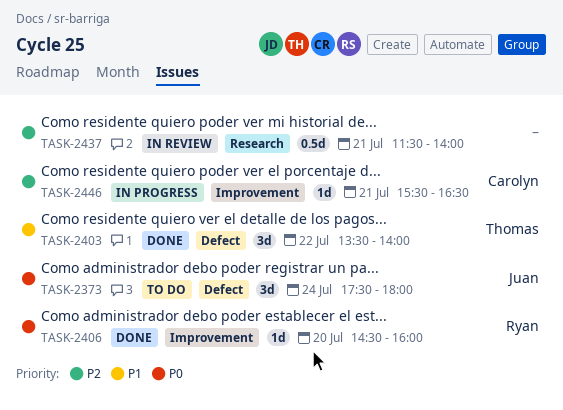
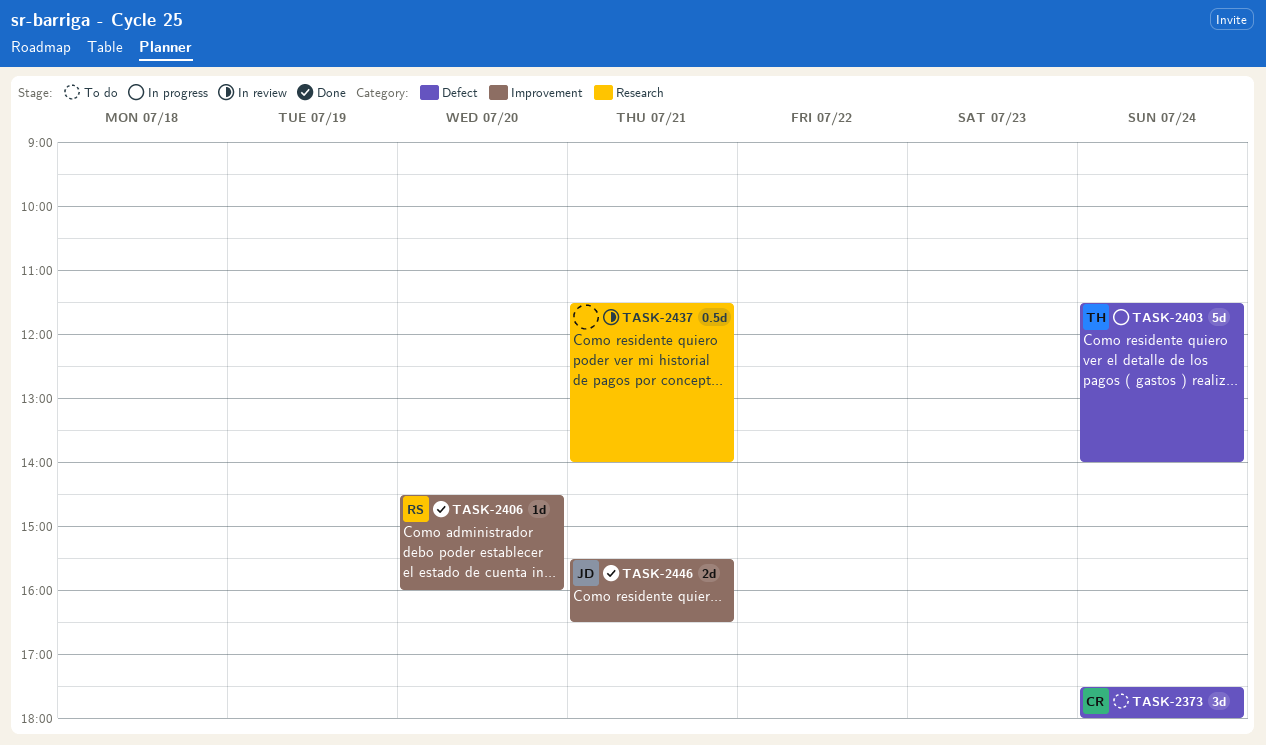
TASK-2373, owner: Juan -> Carolyn
TASK-2403, status: Done -> In progress
TASK-2403, estimate: 3d -> 5d
TASK-2403, day: Jul 22 -> Jul 24
TASK-2403, begins: 13:30 -> 11:30
TASK-2446, status: In progress -> Done
TASK-2446, owner: Carolyn -> Juan
TASK-2446, estimate: 1d -> 2d

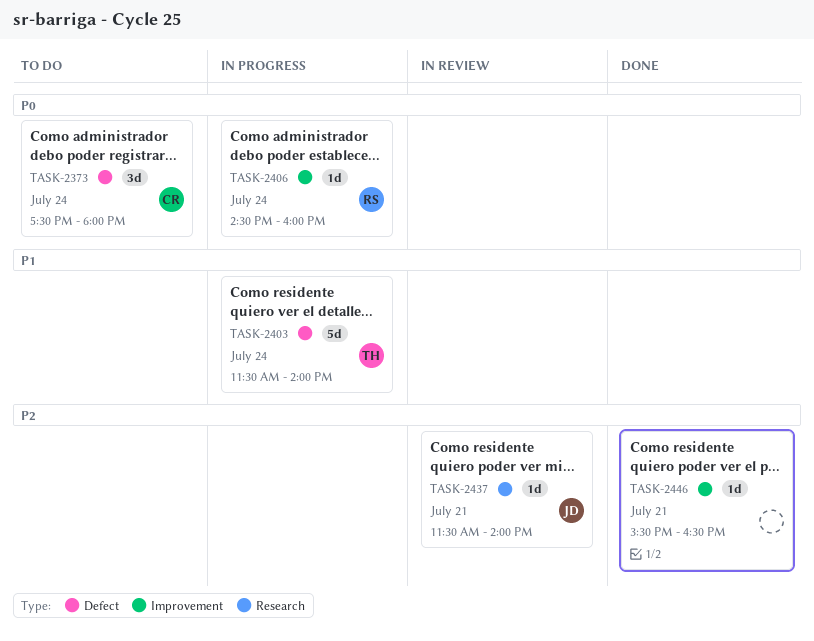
TASK-2406, status: Done -> In progress
TASK-2406, day: Jul 20 -> Jul 24
TASK-2437, owner: none -> JD
TASK-2437, estimate: 0.5d -> 1d
TASK-2446, owner: JD -> none
TASK-2446, estimate: 2d -> 1d

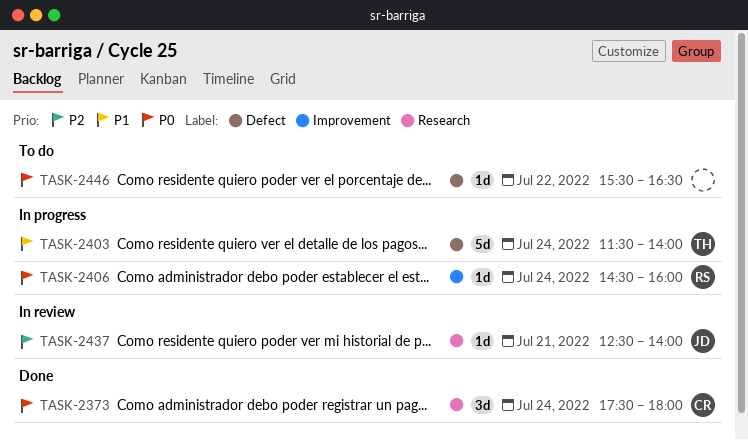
TASK-2373, status: To do -> Done
TASK-2373, label: Defect -> Research
TASK-2437, begins: 11:30 -> 12:30
TASK-2446, status: Done -> To do
TASK-2446, priority: P2 -> P0
TASK-2446, label: Improvement -> Defect
TASK-2446, day: Jul 21 -> Jul 22

